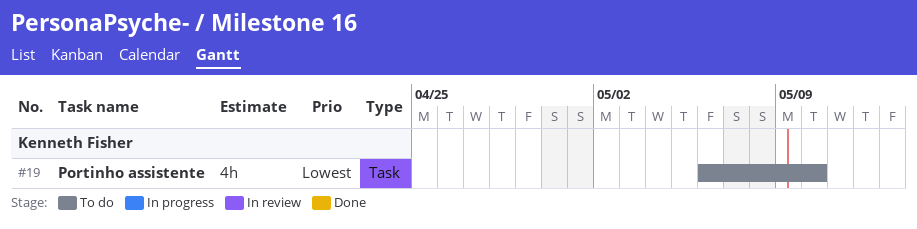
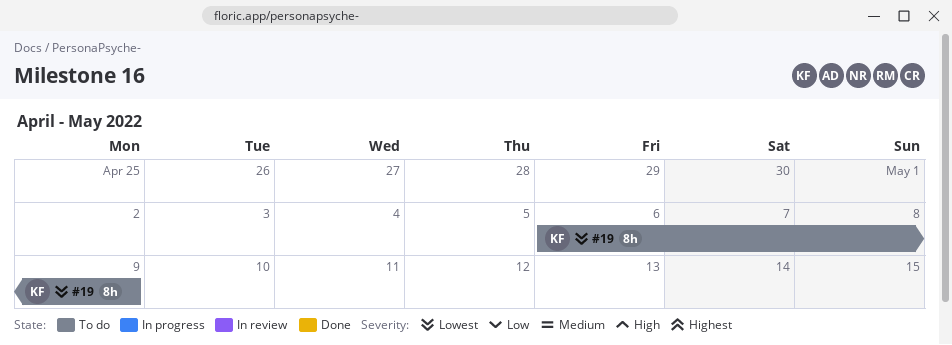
#19, estimate: 4h -> 8h
#19, due: May 10 -> May 9

